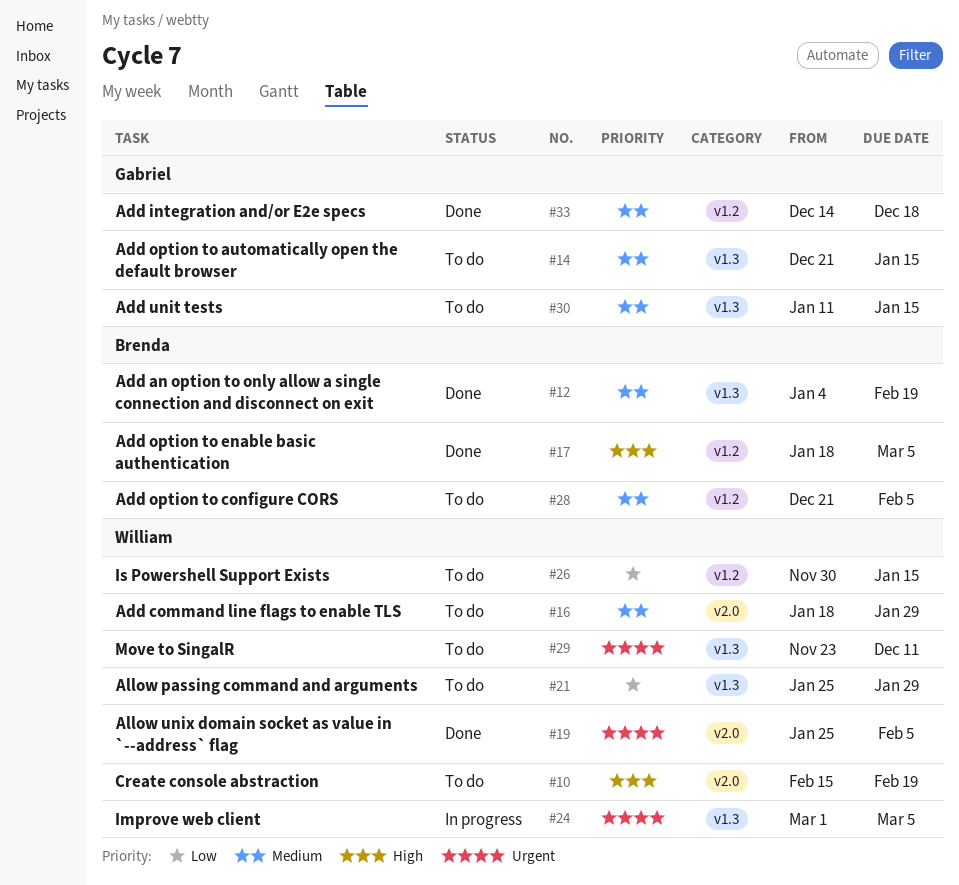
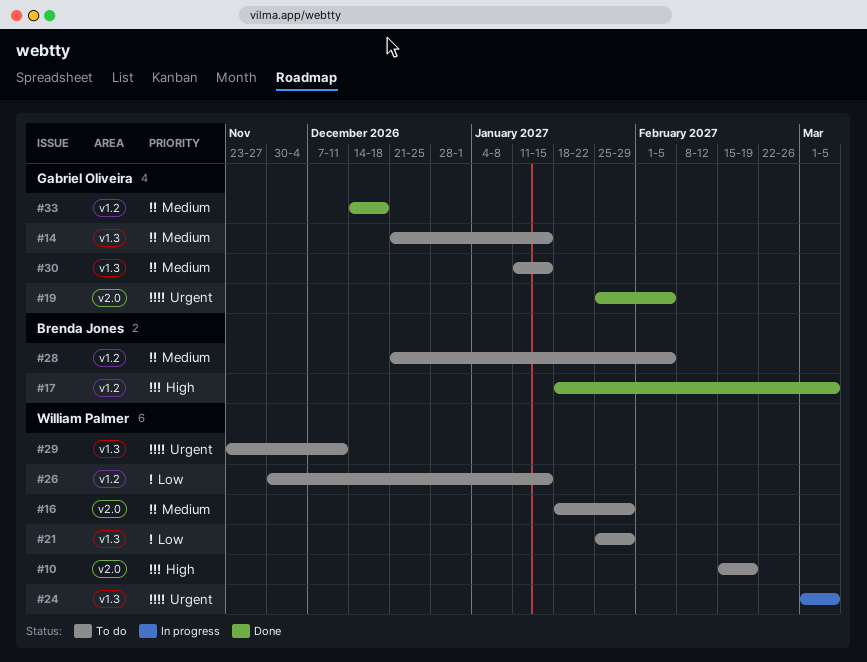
#12: present -> none
#19, owner: William Palmer -> Gabriel Oliveira

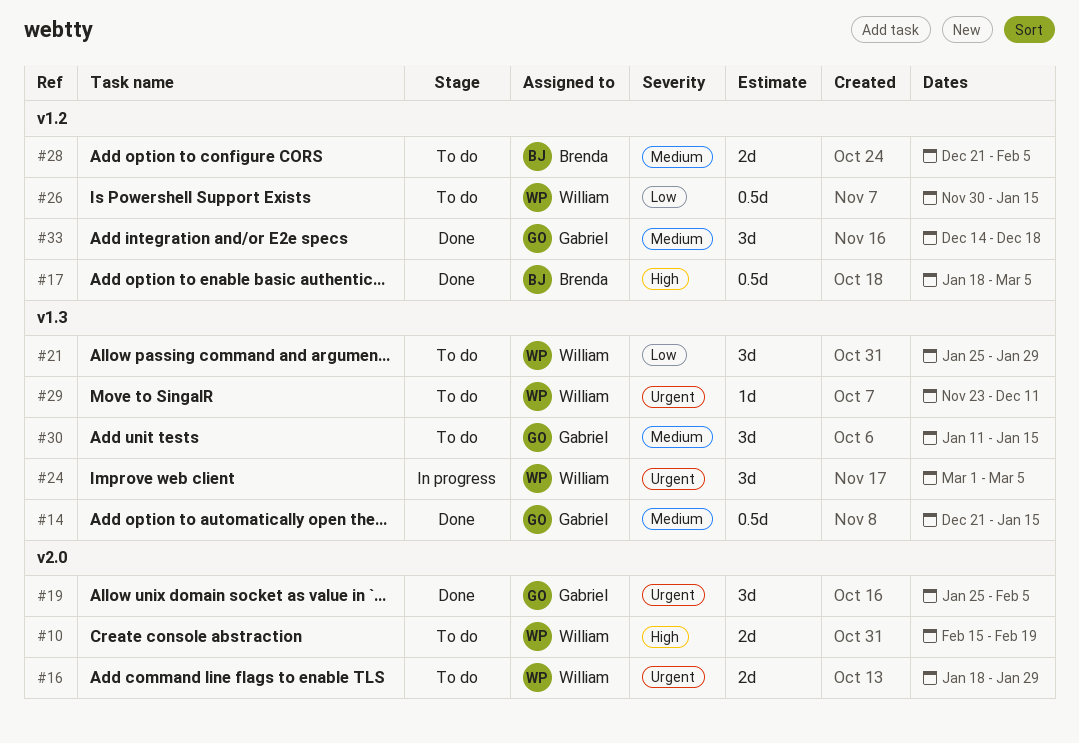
#14, status: To do -> Done
#16, priority: Medium -> Urgent

